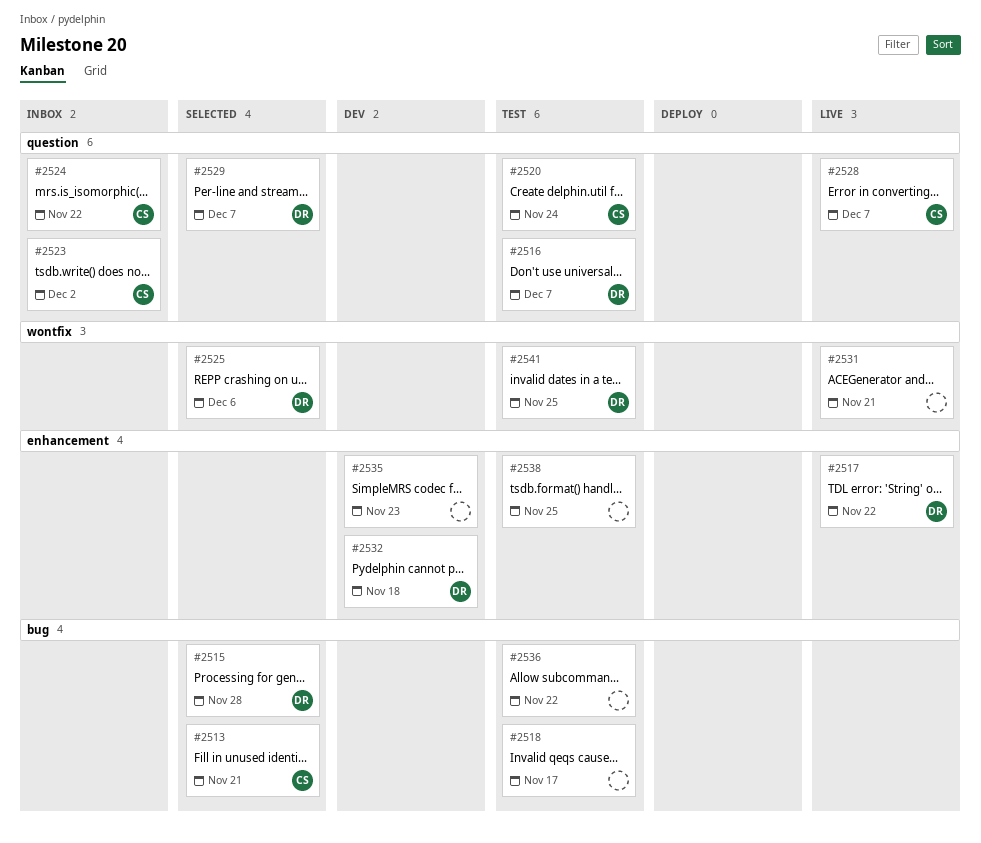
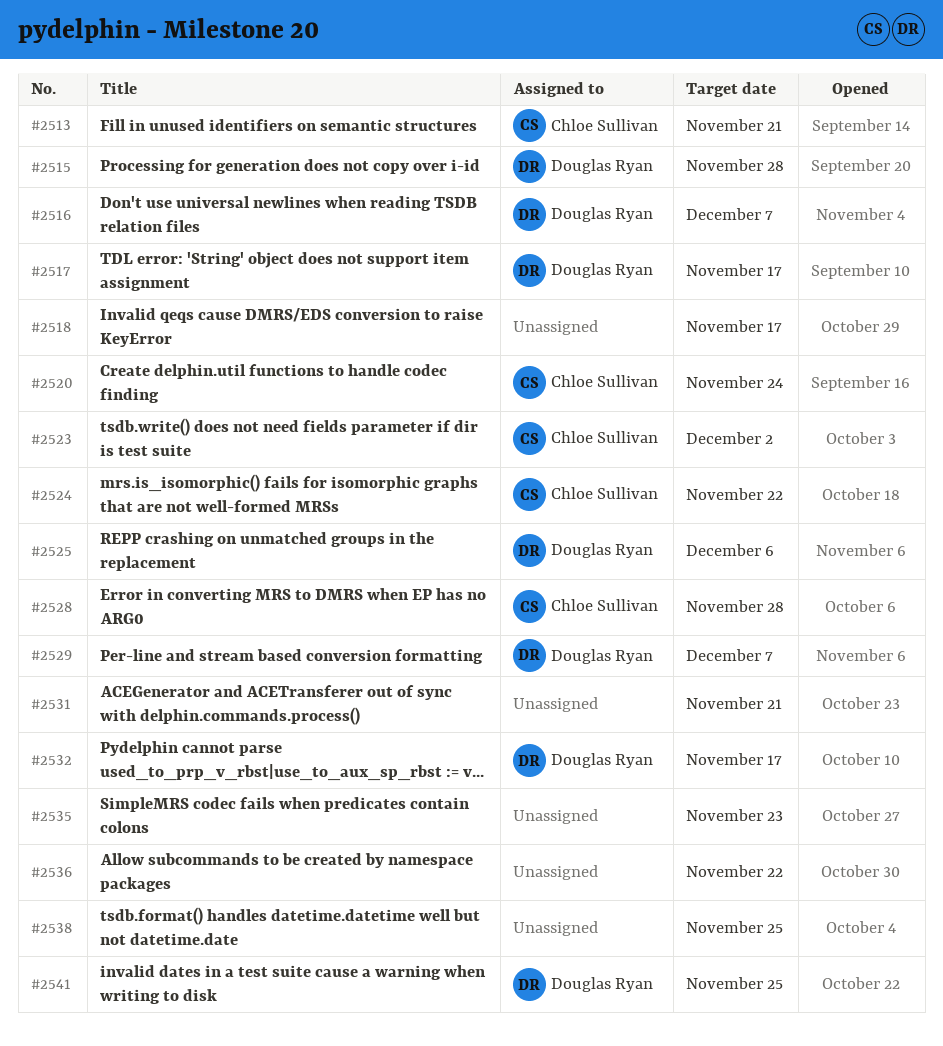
#2517, due: Nov 22 -> Nov 17
#2528, due: Dec 7 -> Nov 28
#2532, due: Nov 18 -> Nov 17

